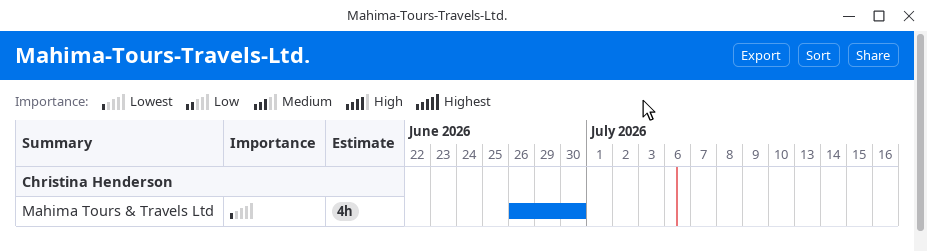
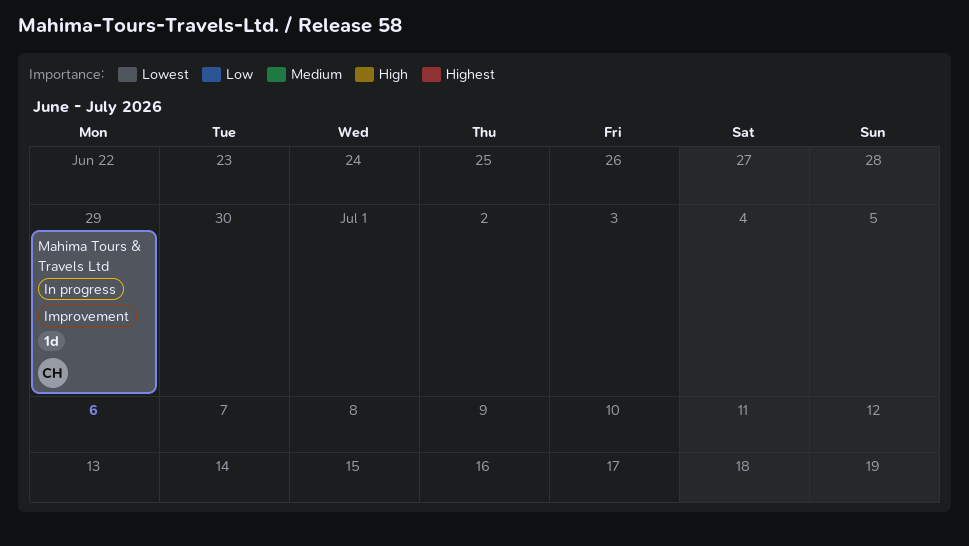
Mahima Tours & Travels Ltd, estimate: 4h -> 1d
Mahima Tours & Travels Ltd, due: Jun 30 -> Jun 29

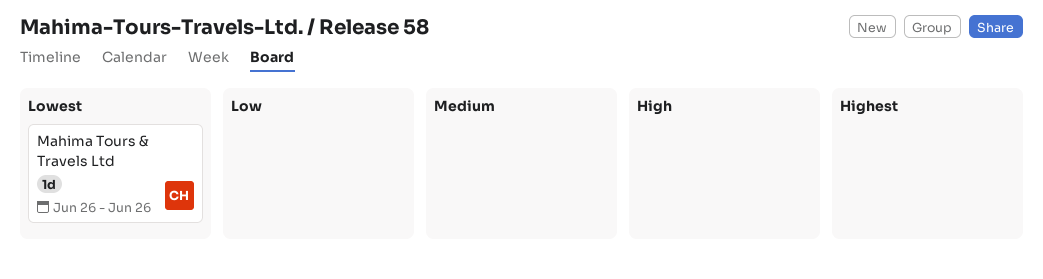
Mahima Tours & Travels Ltd, due: Jun 29 -> Jun 26

